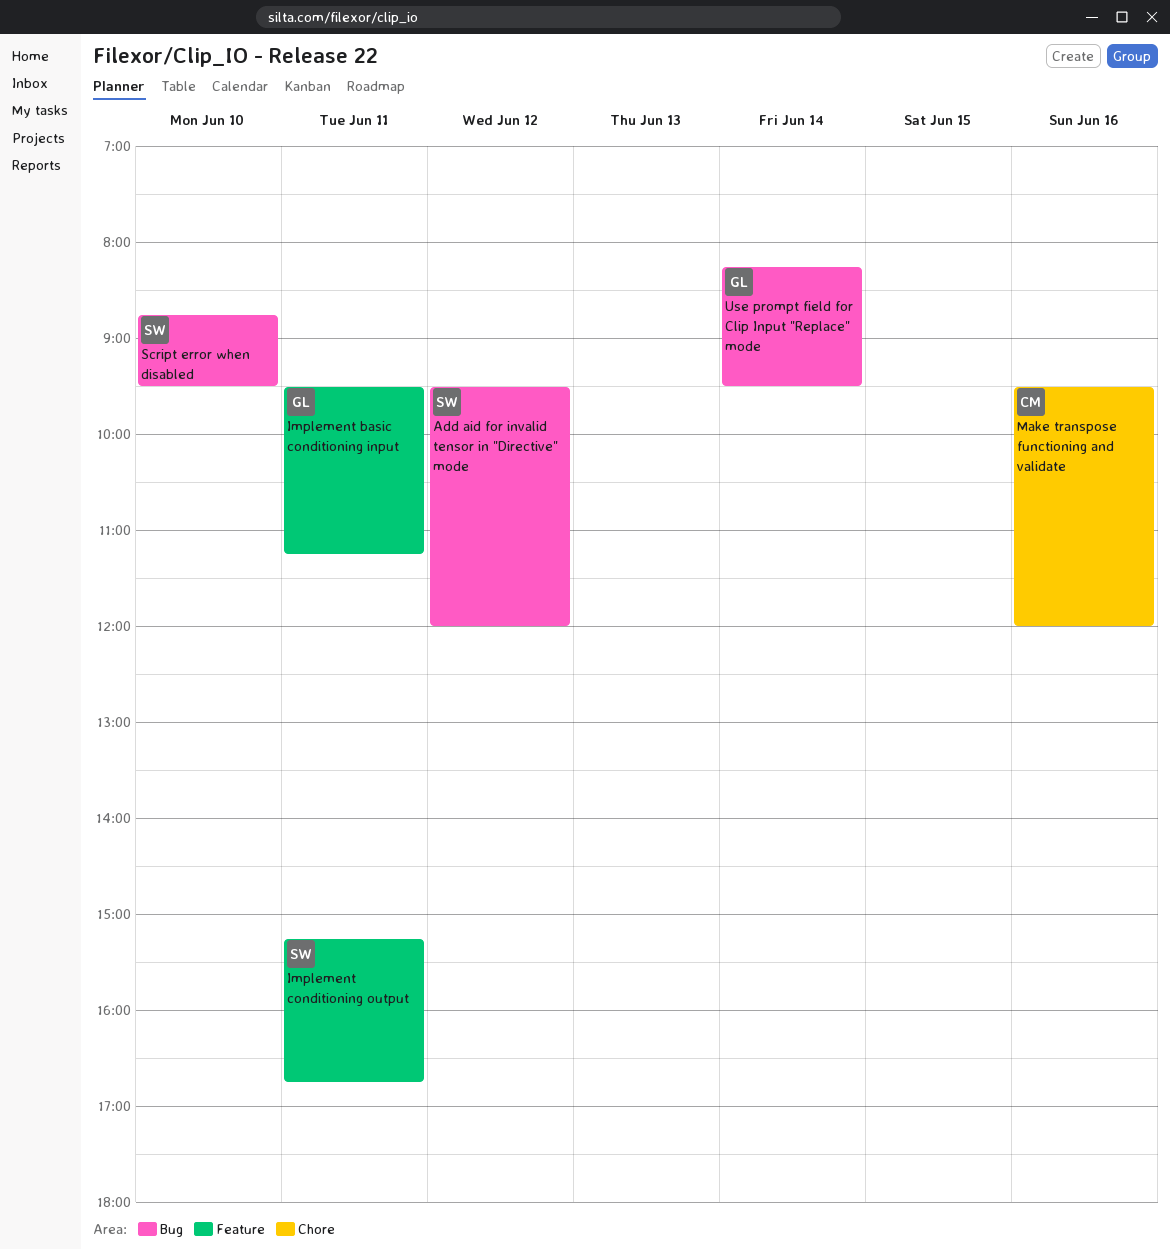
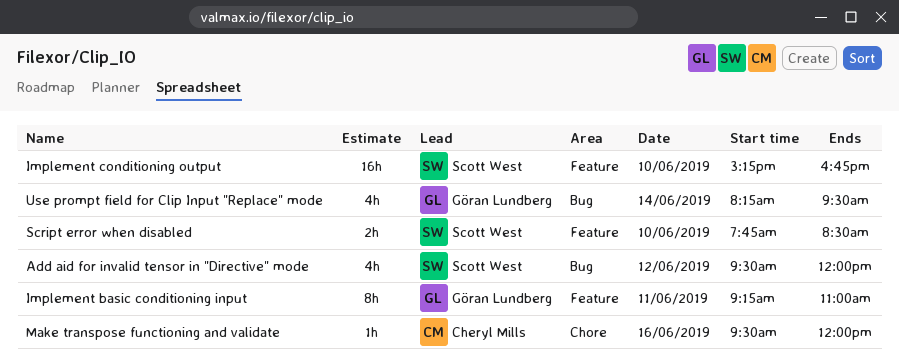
Implement basic conditioning input, begins: 09:30 -> 09:15
Implement basic conditioning input, ends: 11:15 -> 11:00
Implement conditioning output, day: Jun 11 -> Jun 10
Script error when disabled, label: Bug -> Feature
Script error when disabled, begins: 08:45 -> 07:45
Script error when disabled, ends: 09:30 -> 08:30

